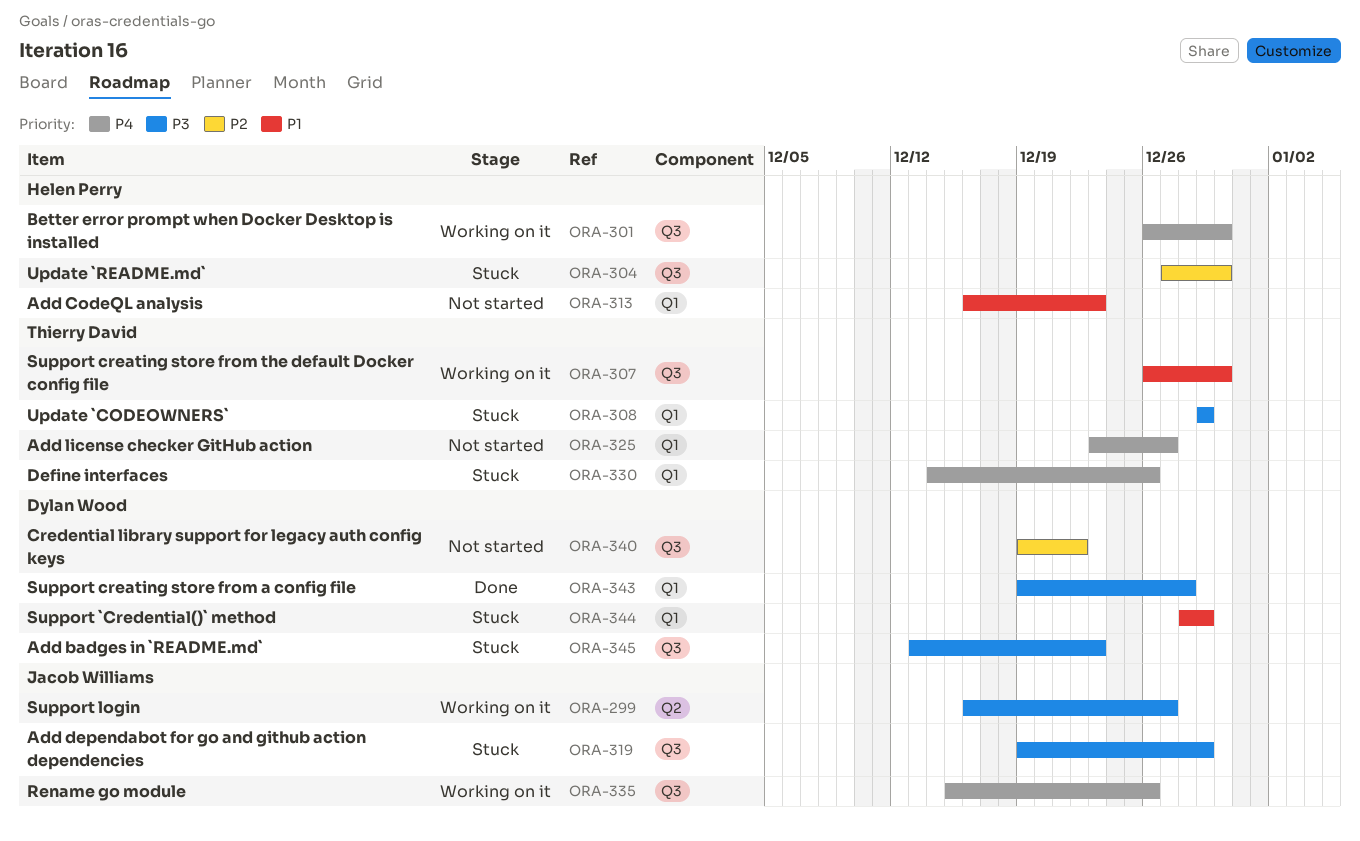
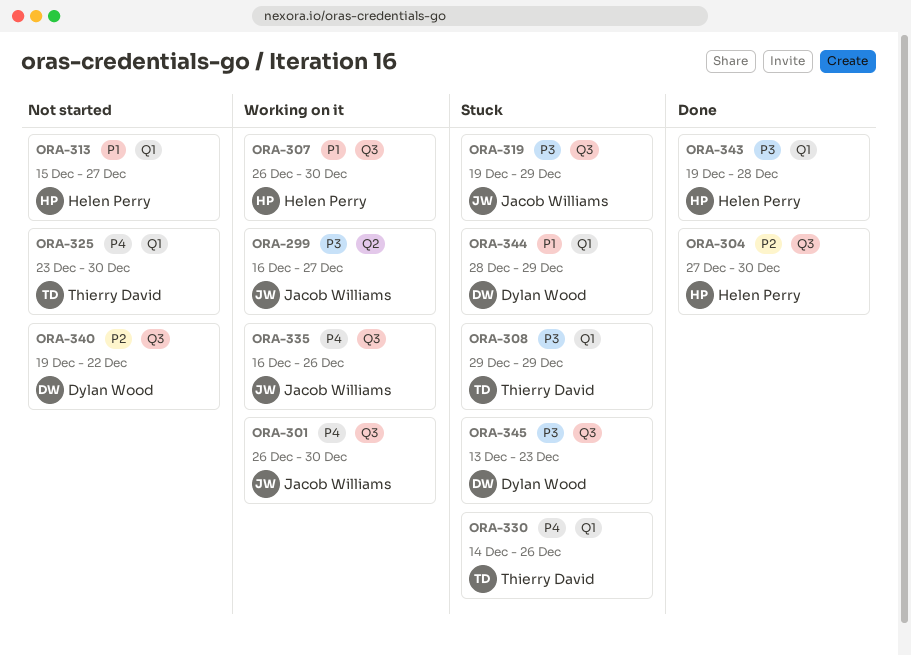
ORA-301, owner: Helen Perry -> Jacob Williams
ORA-304, status: Stuck -> Done
ORA-307, owner: Thierry David -> Helen Perry
ORA-313, start: Dec 16 -> Dec 15
ORA-313, due: Dec 23 -> Dec 27
ORA-325, due: Dec 27 -> Dec 30
ORA-335, start: Dec 15 -> Dec 16
ORA-343, owner: Dylan Wood -> Helen Perry

